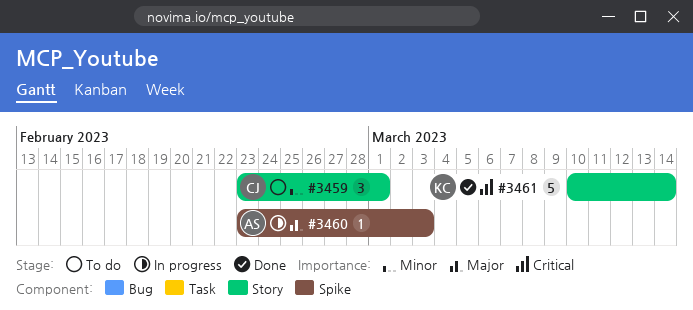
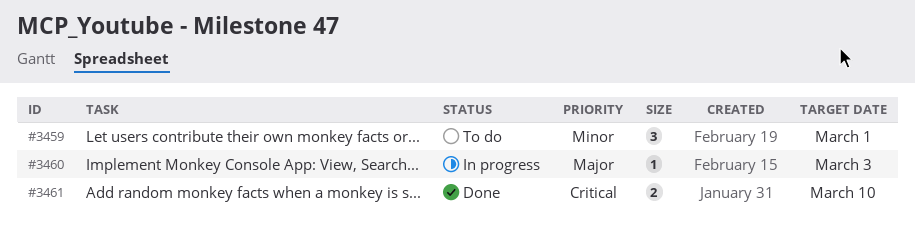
#3461, estimate: 5 -> 2
#3461, due: Mar 14 -> Mar 10

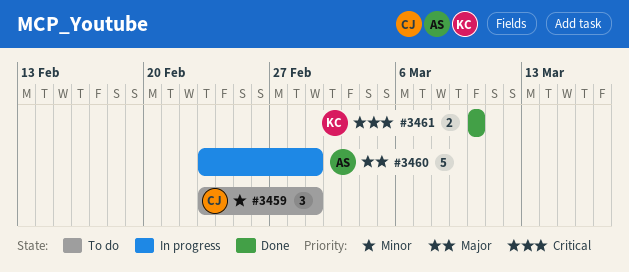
#3460, estimate: 1 -> 5
#3460, due: Mar 3 -> Mar 1

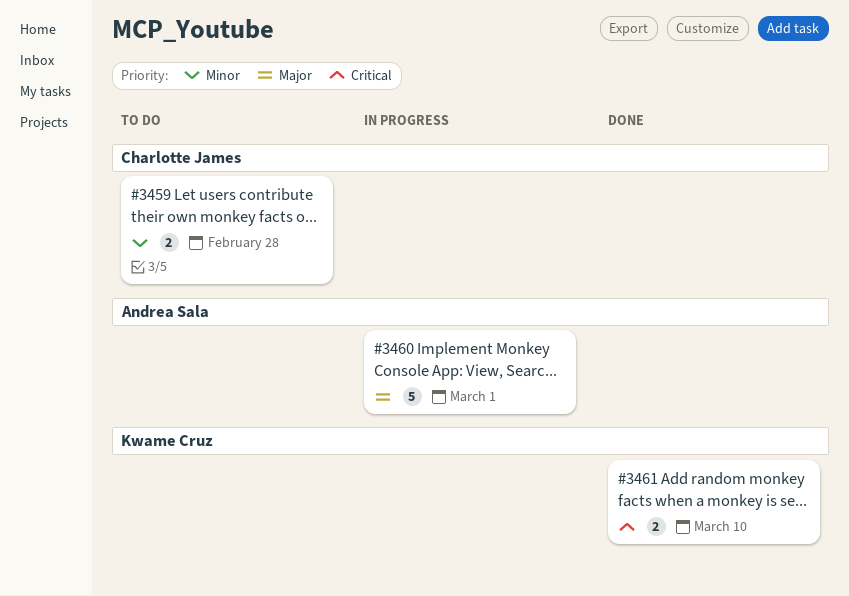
#3459, estimate: 3 -> 2
#3459, due: Mar 1 -> Feb 28

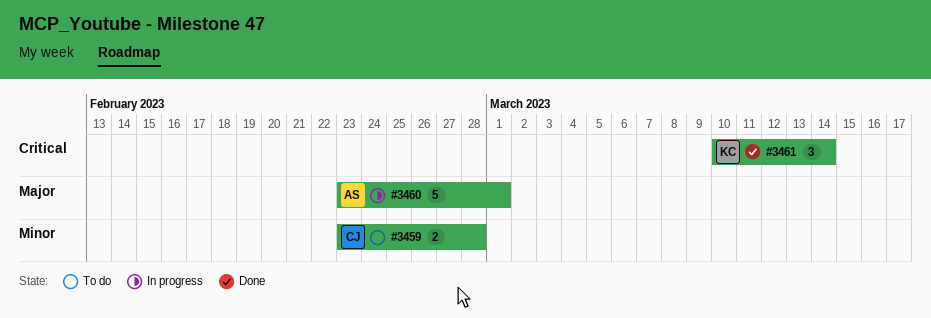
#3461, estimate: 2 -> 3
#3461, due: Mar 10 -> Mar 14

